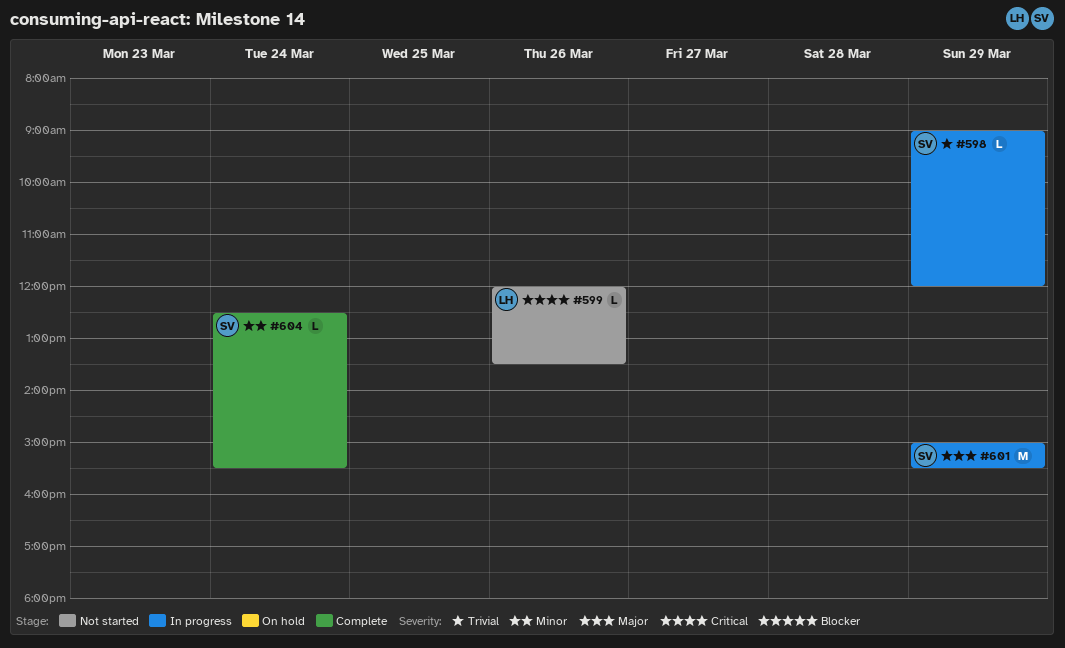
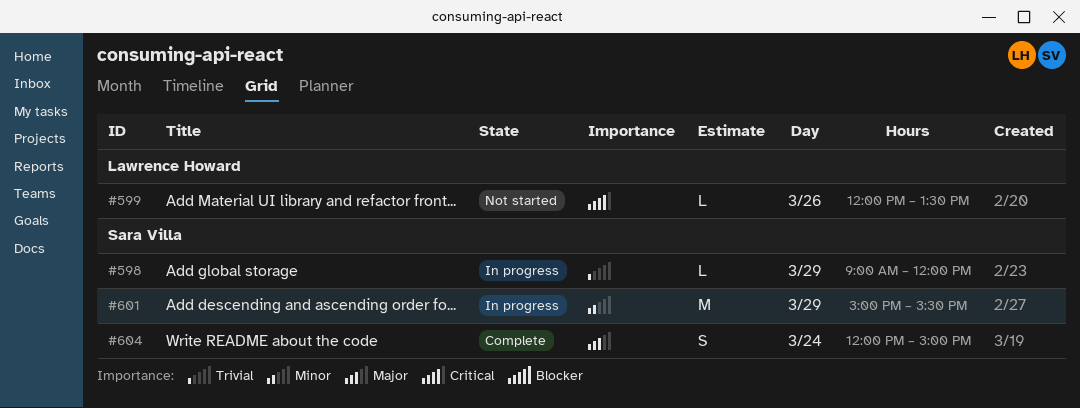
#601, priority: Major -> Minor
#604, priority: Minor -> Major
#604, estimate: L -> S
#604, begins: 12:30 -> 12:00
#604, ends: 15:30 -> 15:00

